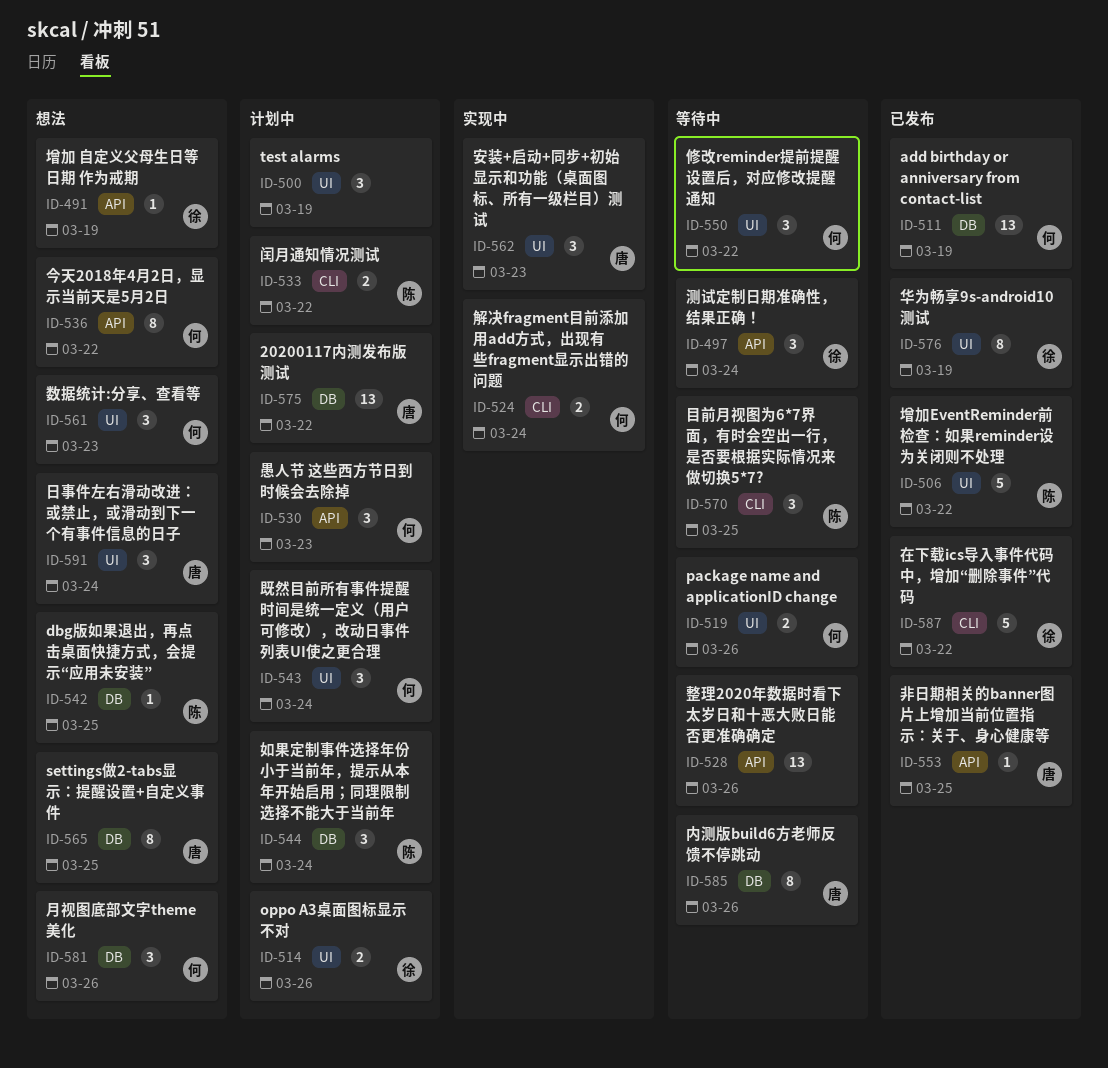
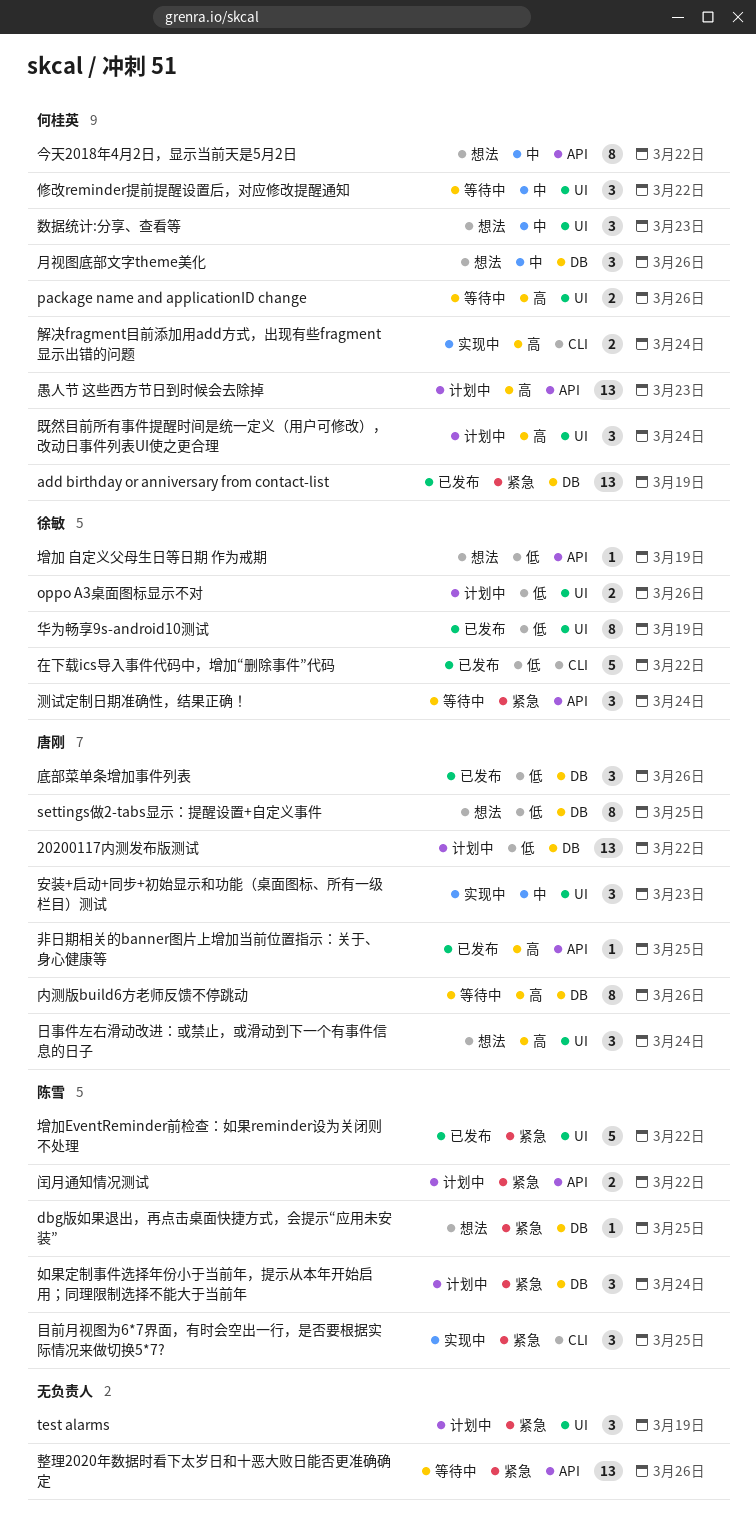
底部菜单条增加事件列表: none -> present
愚人节 这些西方节日到时候会去除掉, estimate: 3 -> 13
目前月视图为6*7界面，有时会空出一行，是否要根据实际情况来做切换5*7?, status: 等待中 -> 实现中
闰月通知情况测试, label: CLI -> API

